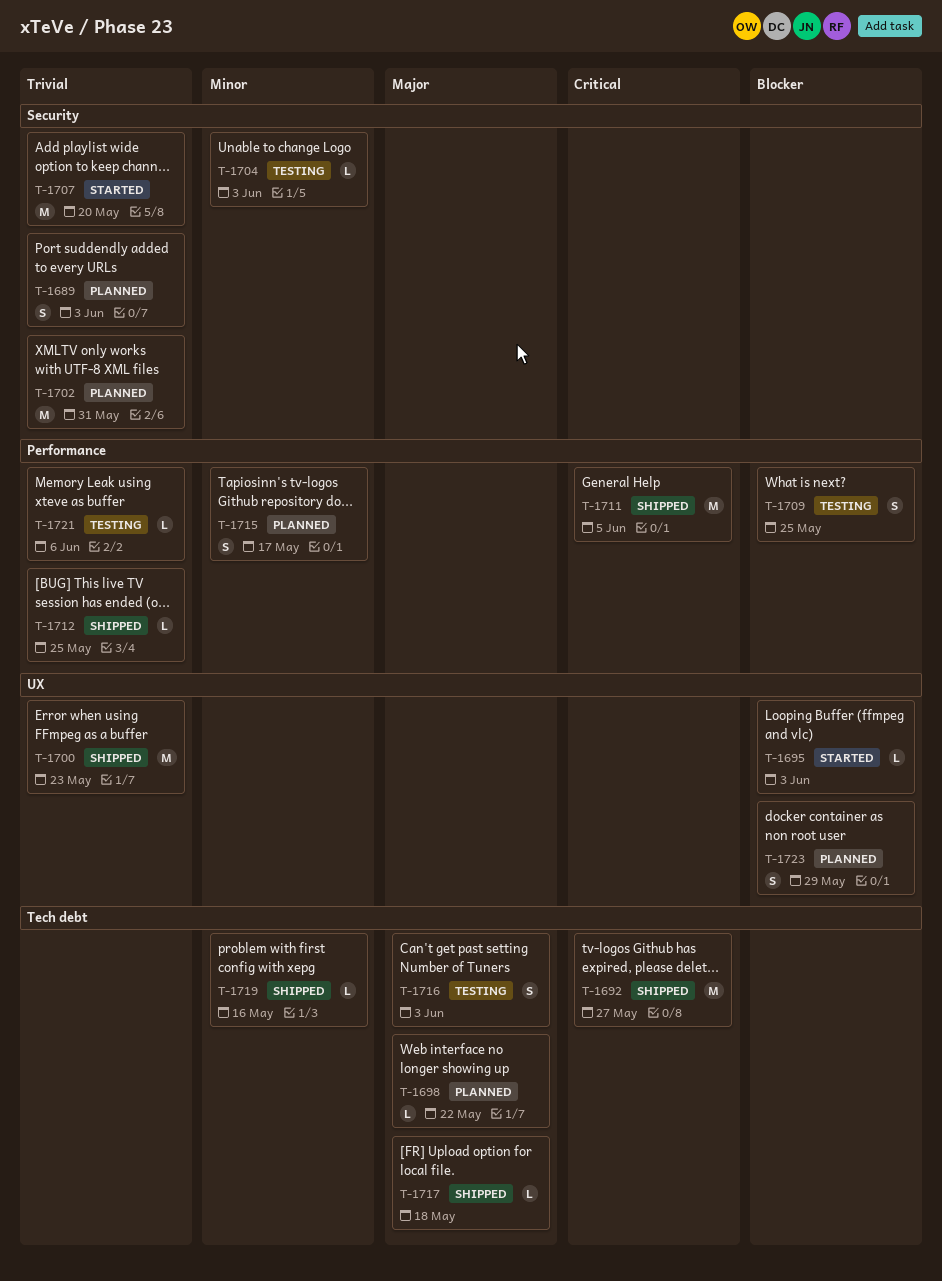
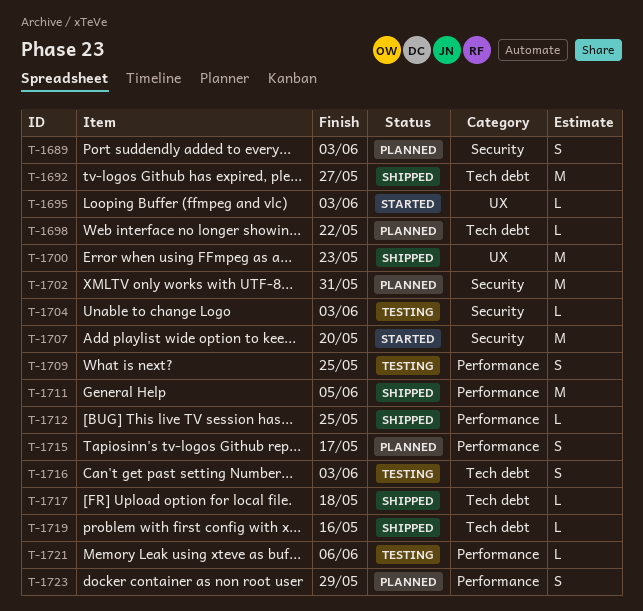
T-1723, label: UX -> Performance

